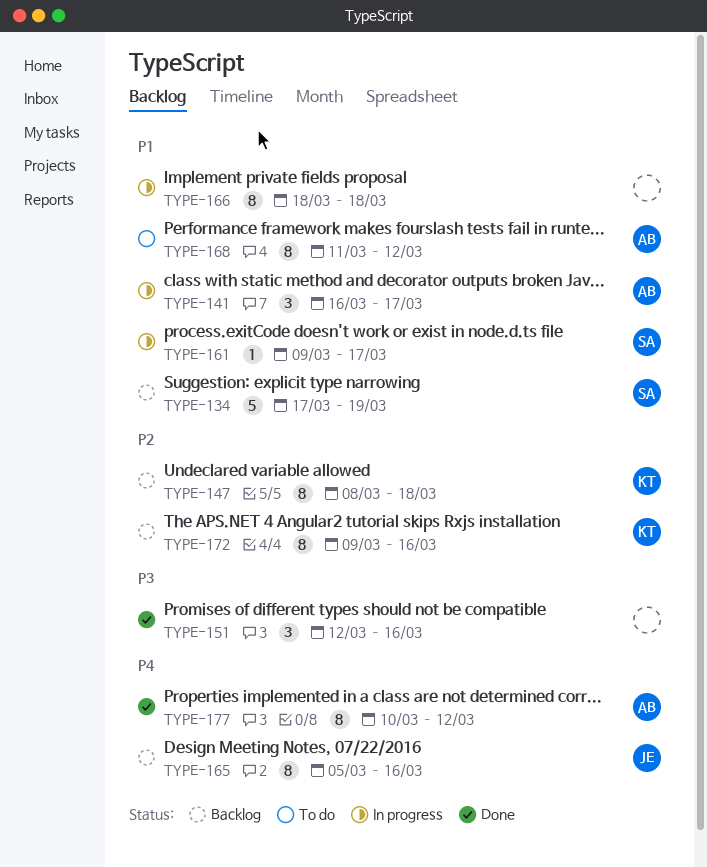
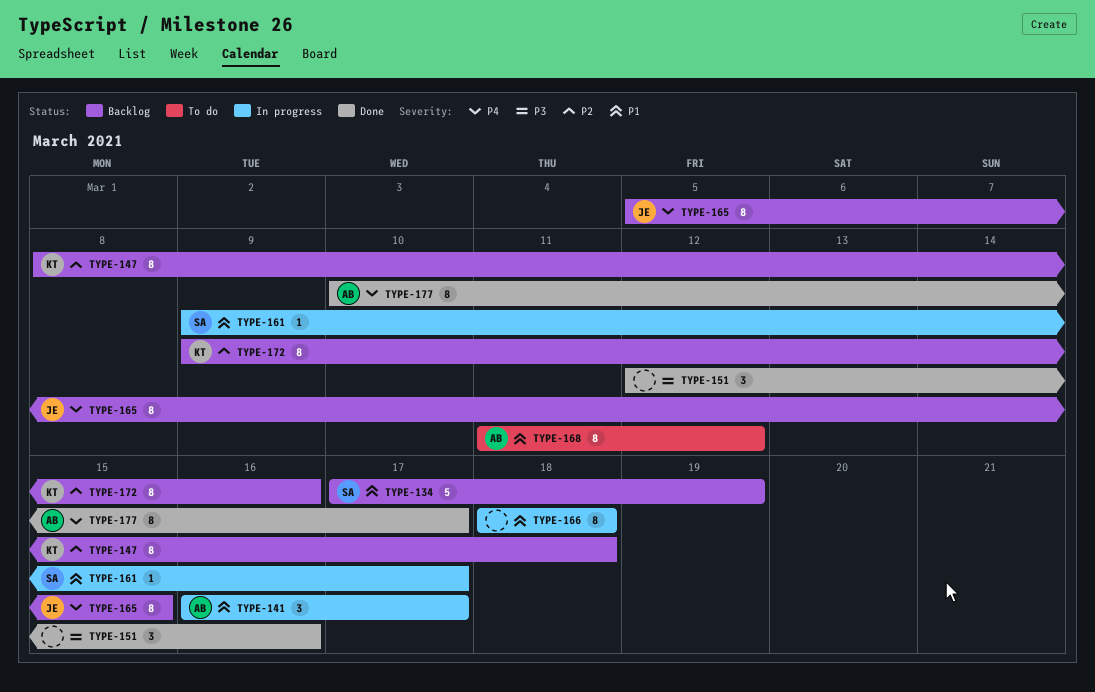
TYPE-165, due: Mar 16 -> Mar 15
TYPE-177, due: Mar 12 -> Mar 17

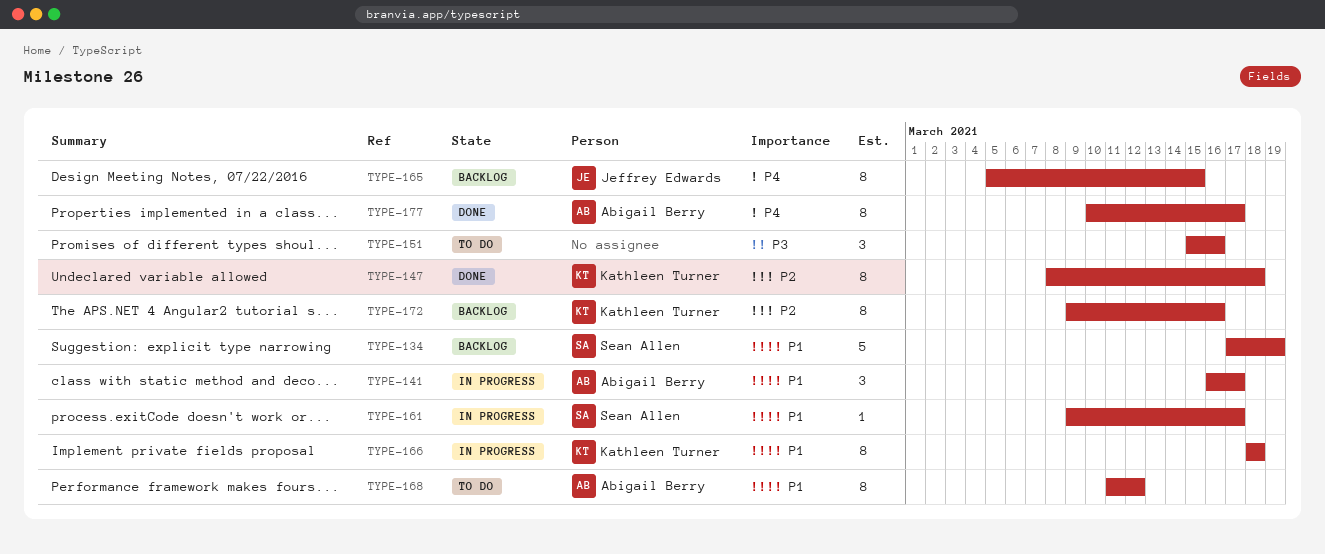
TYPE-147, status: Backlog -> Done
TYPE-151, status: Done -> To do
TYPE-151, start: Mar 12 -> Mar 15
TYPE-166, owner: none -> Kathleen Turner

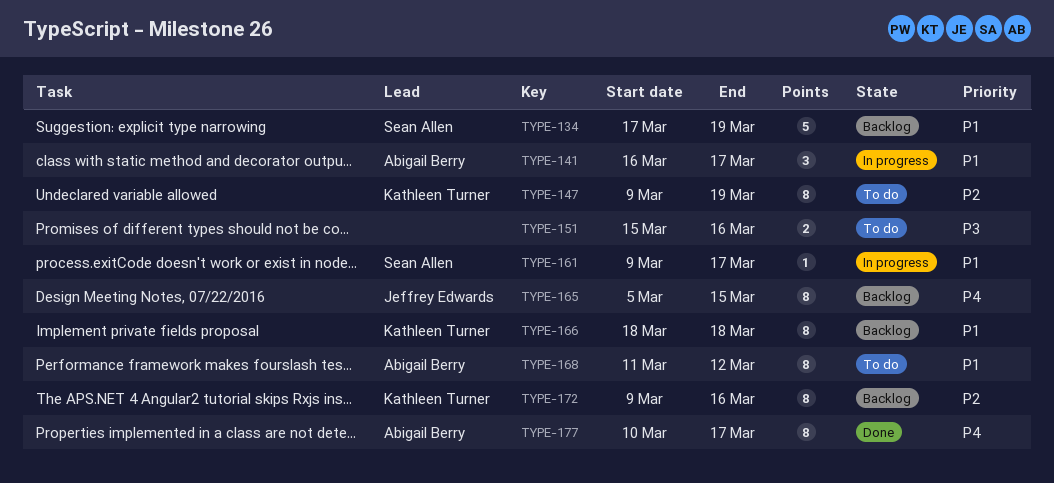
TYPE-147, status: Done -> To do
TYPE-147, start: Mar 8 -> Mar 9
TYPE-147, due: Mar 18 -> Mar 19
TYPE-151, estimate: 3 -> 2
TYPE-166, status: In progress -> Backlog

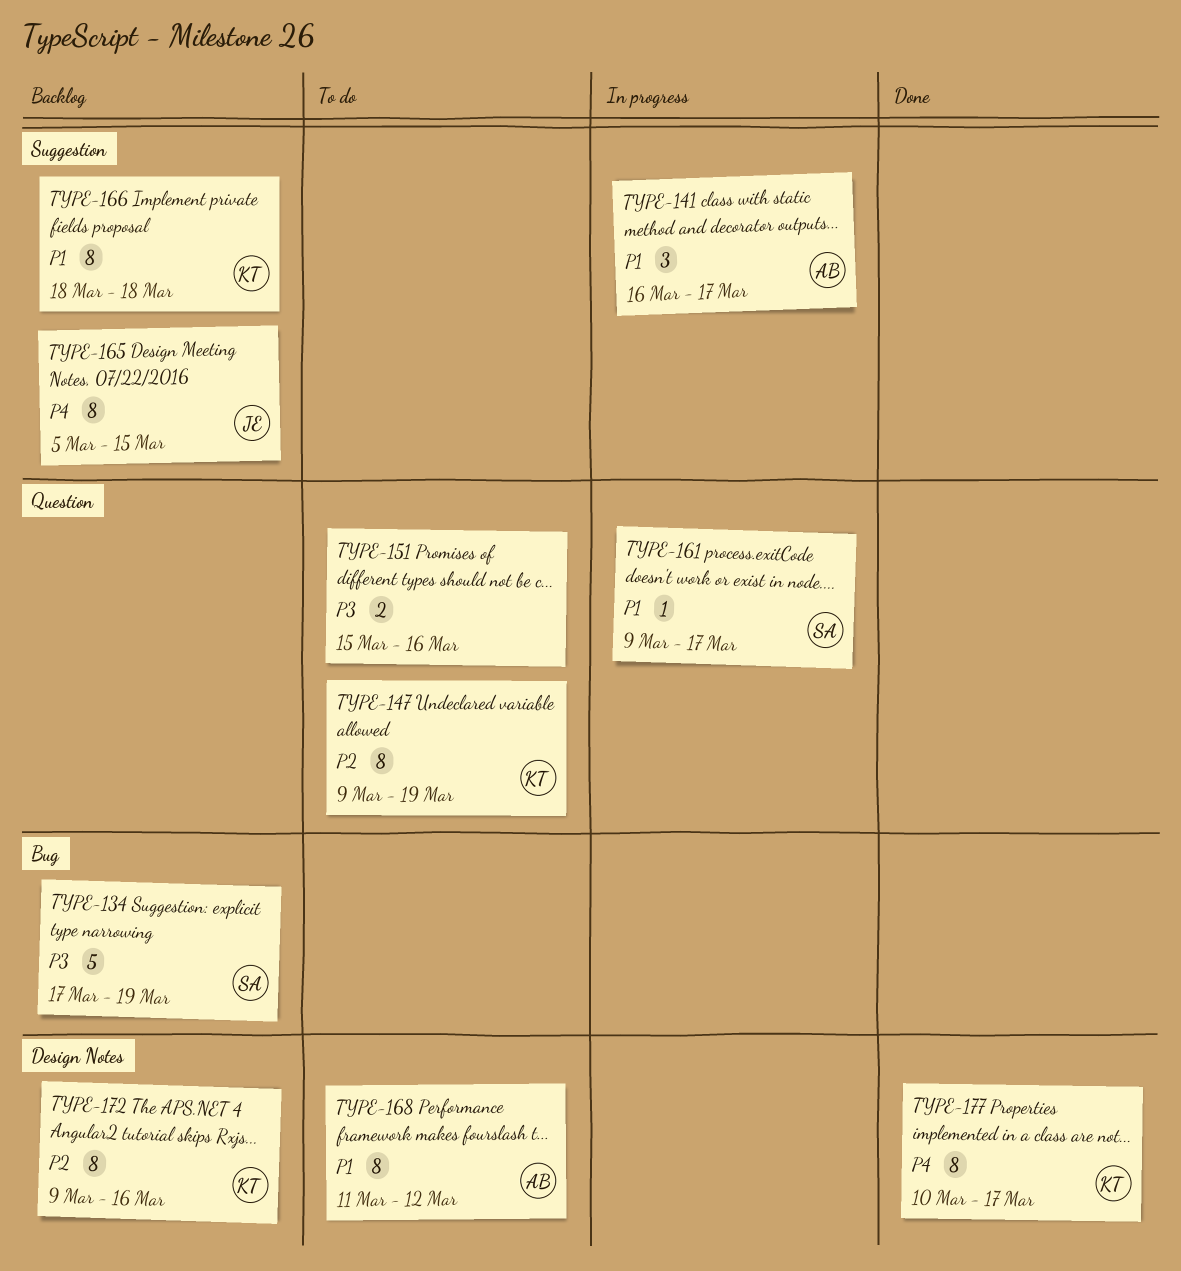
TYPE-134, priority: P1 -> P3
TYPE-177, owner: Abigail Berry -> Kathleen Turner

